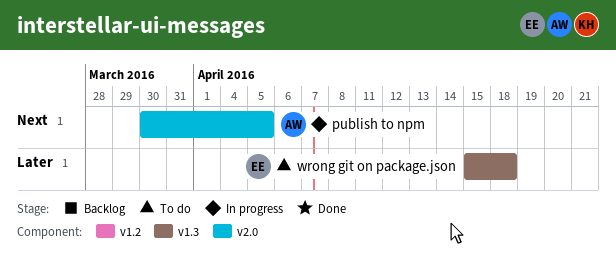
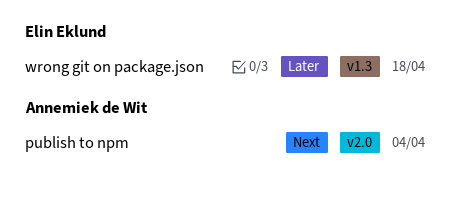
publish to npm, due: Apr 5 -> Apr 4

